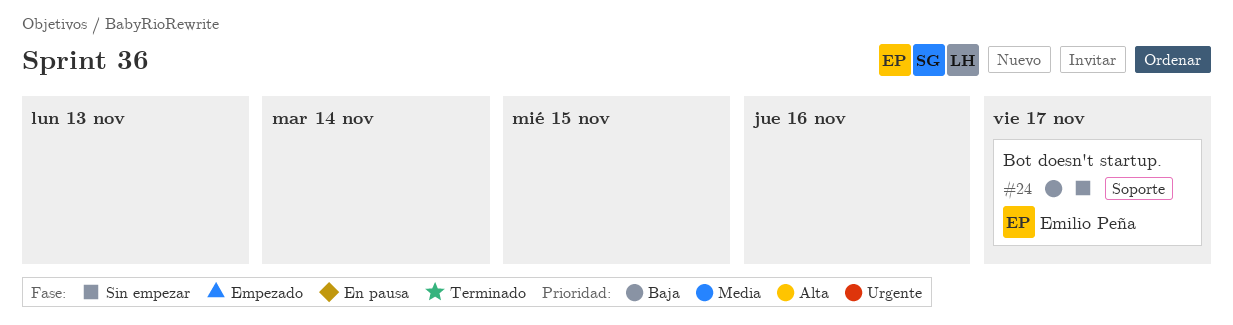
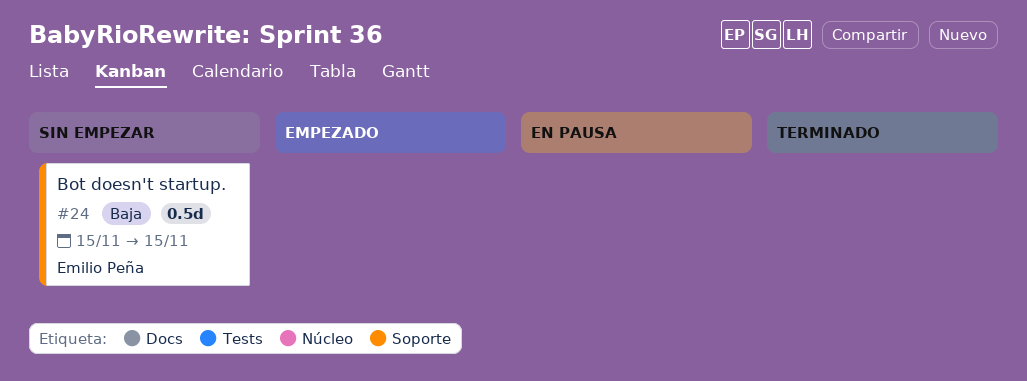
#24, due: Nov 17 -> Nov 15

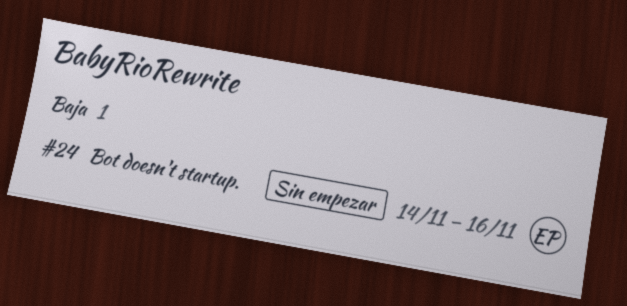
#24, start: Nov 15 -> Nov 14
#24, due: Nov 15 -> Nov 16

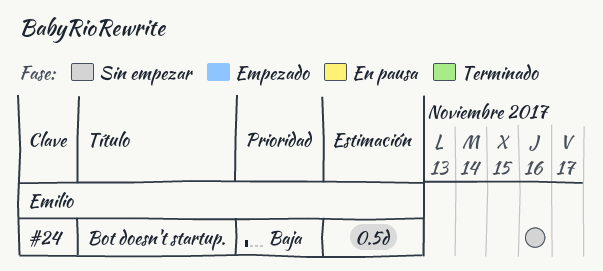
#24, start: Nov 14 -> Nov 16

